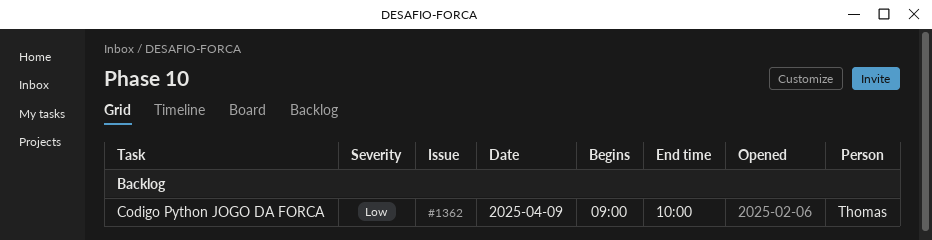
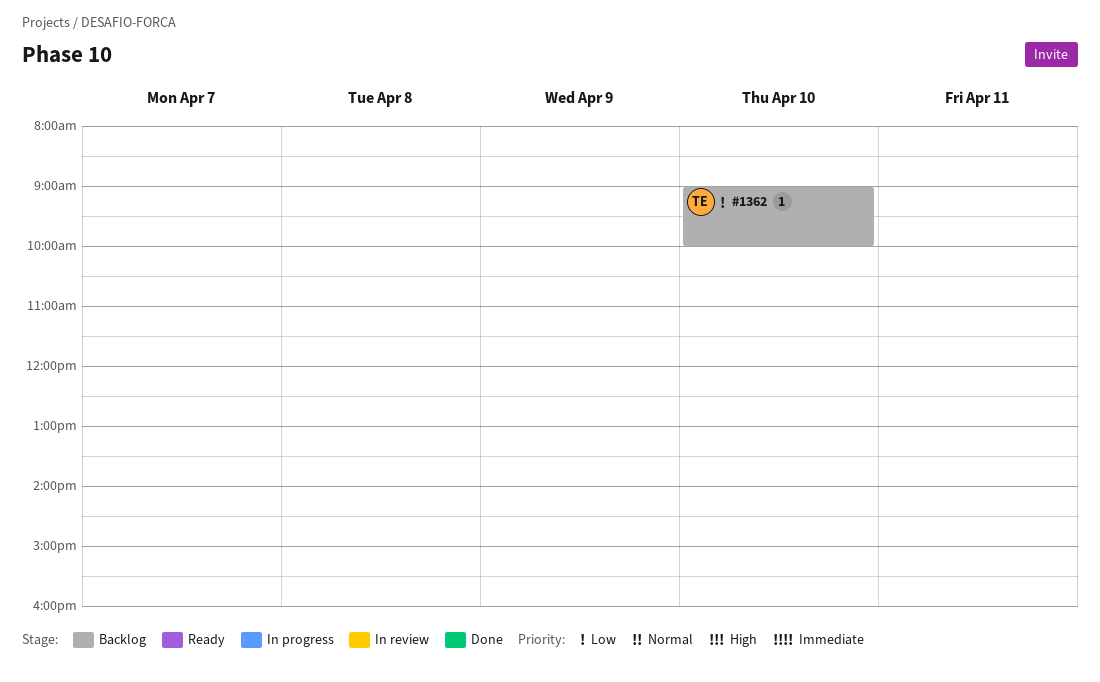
#1362, day: Apr 9 -> Apr 10

